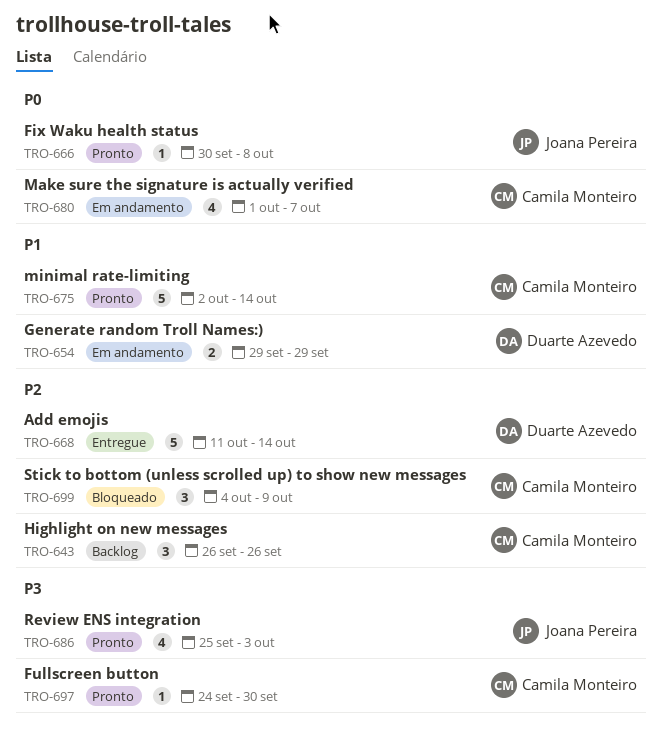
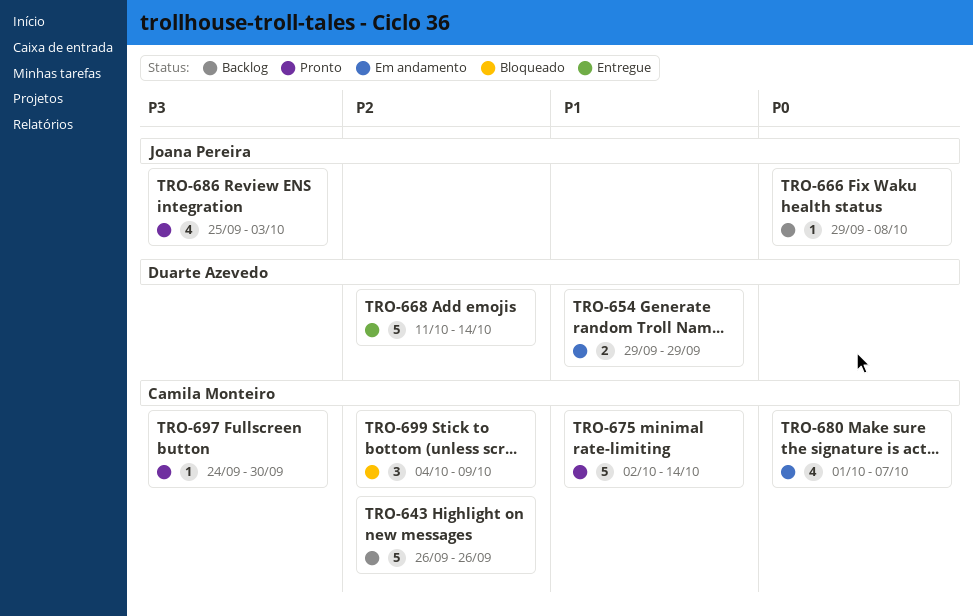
TRO-643, estimate: 3 -> 5
TRO-666, status: Pronto -> Backlog
TRO-666, start: Sep 30 -> Sep 29

